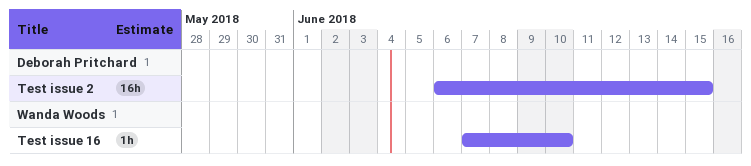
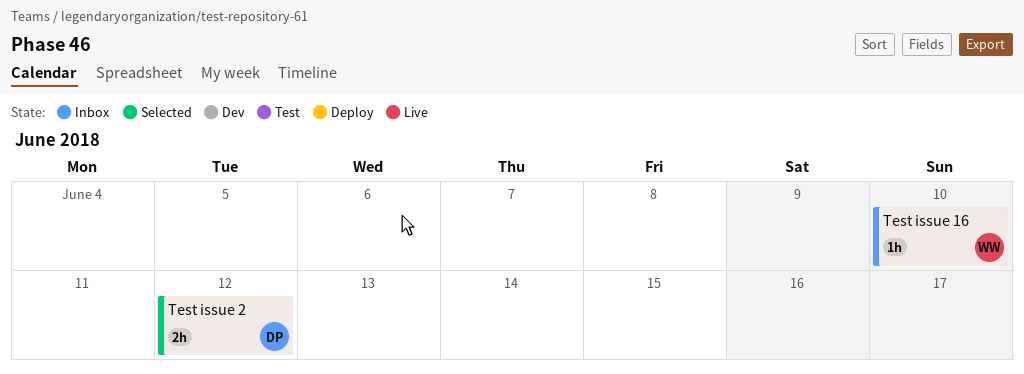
Test issue 2, estimate: 16h -> 2h
Test issue 2, due: Jun 15 -> Jun 12

